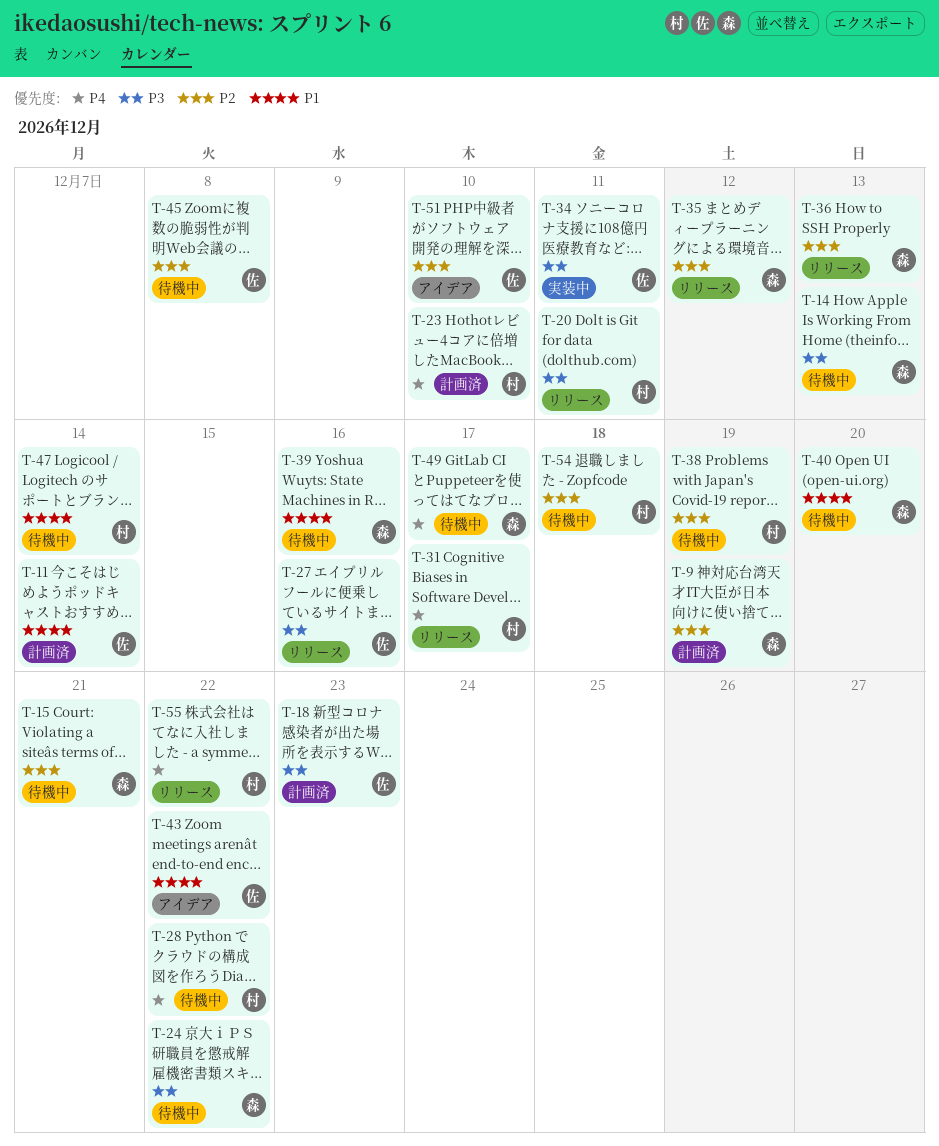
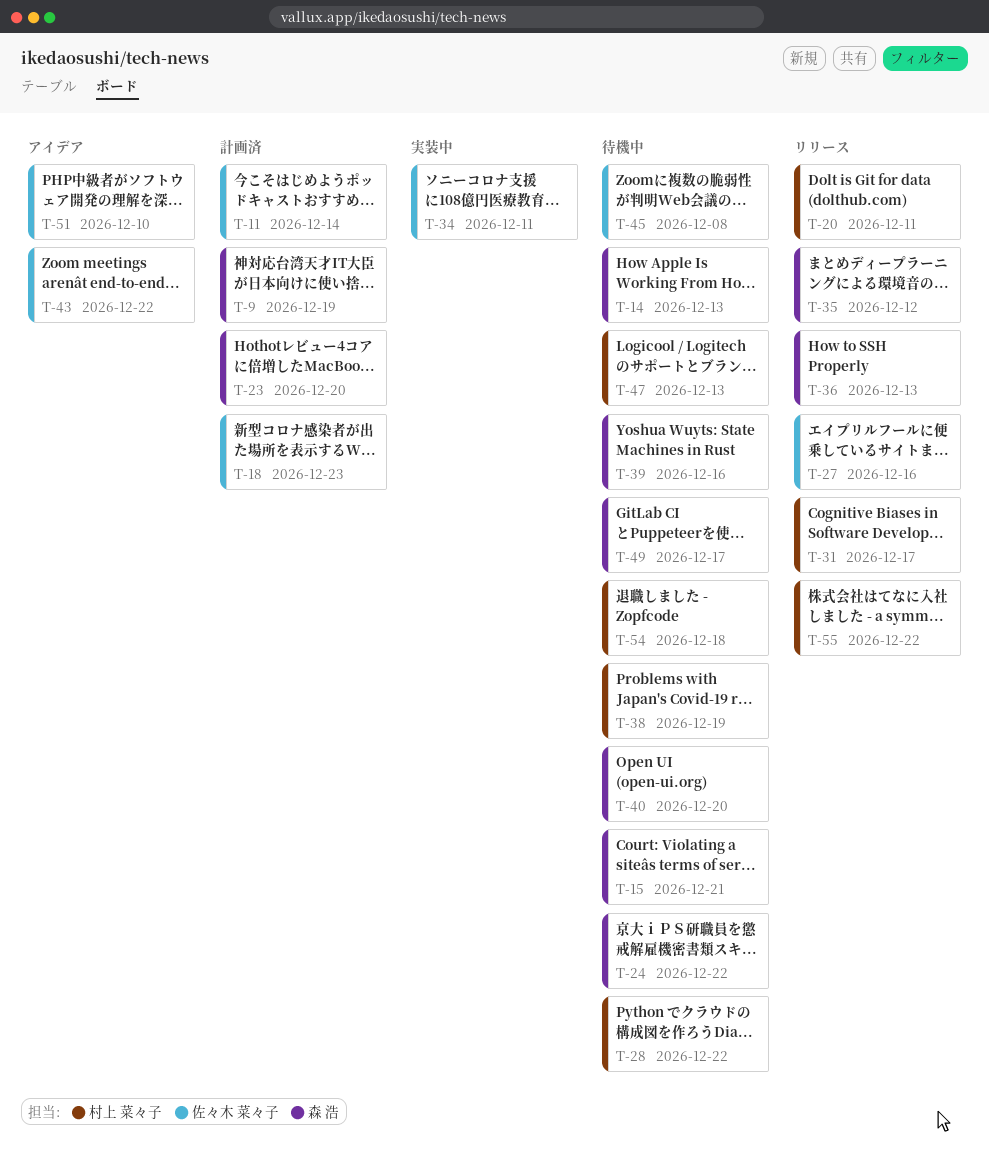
T-23, owner: 村上 菜々子 -> 森 浩
T-23, due: Dec 10 -> Dec 20
T-47, due: Dec 14 -> Dec 13

